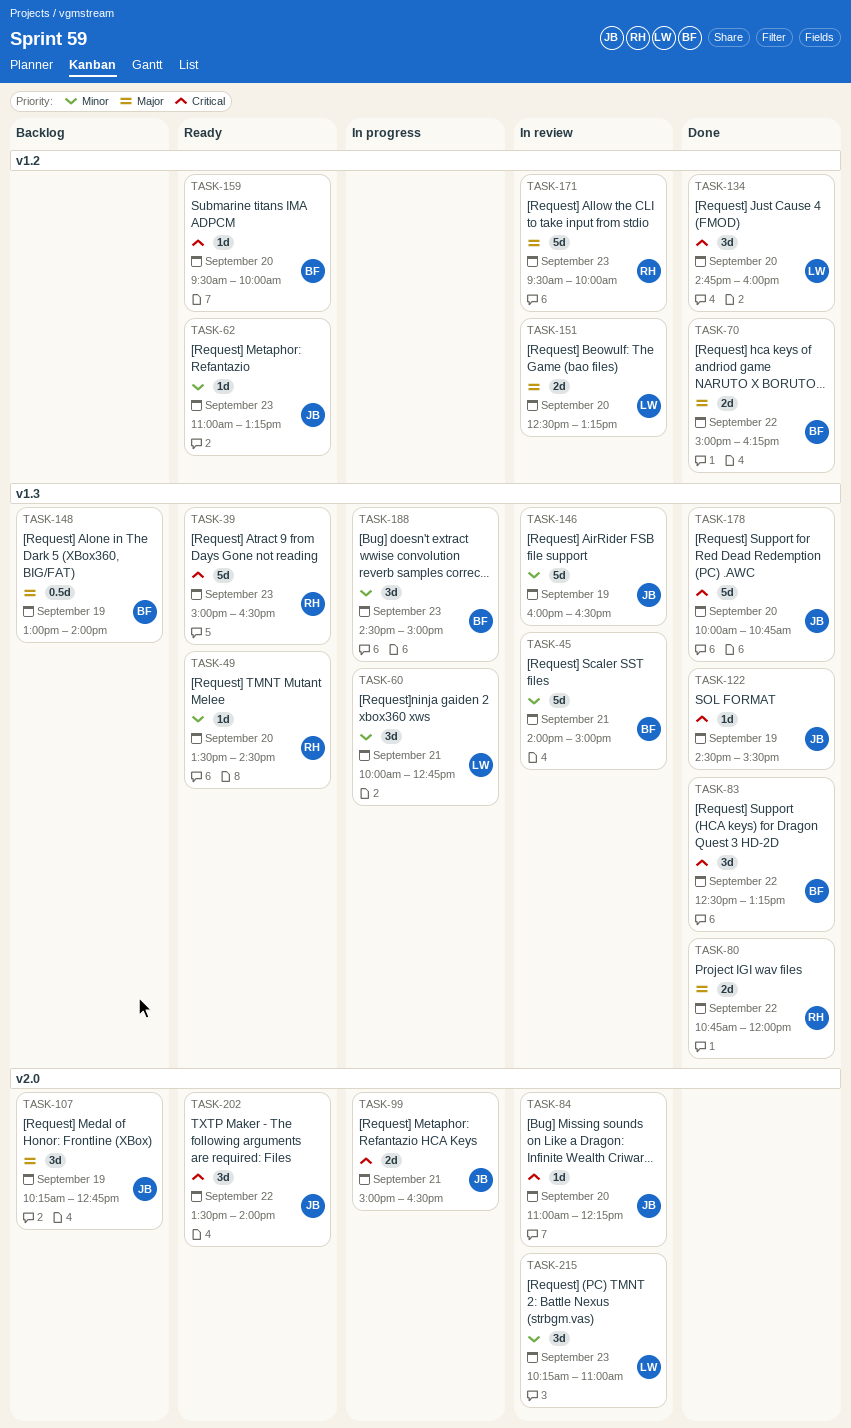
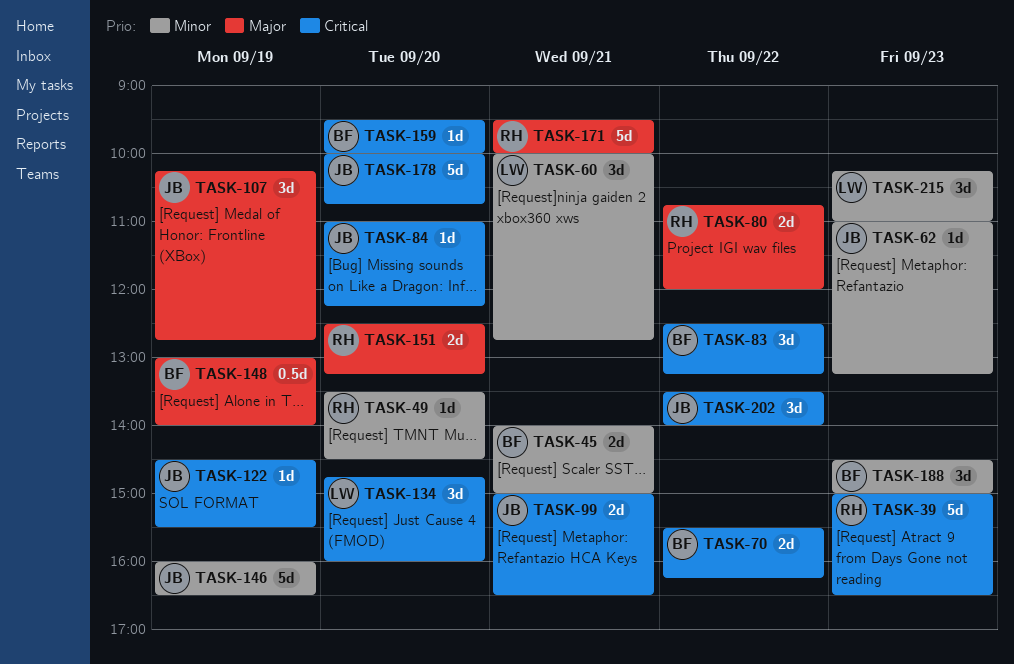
TASK-45, estimate: 5d -> 2d
TASK-70, priority: Major -> Critical
TASK-70, begins: 15:00 -> 15:30
TASK-151, owner: LW -> RH
TASK-171, day: Sep 23 -> Sep 21

